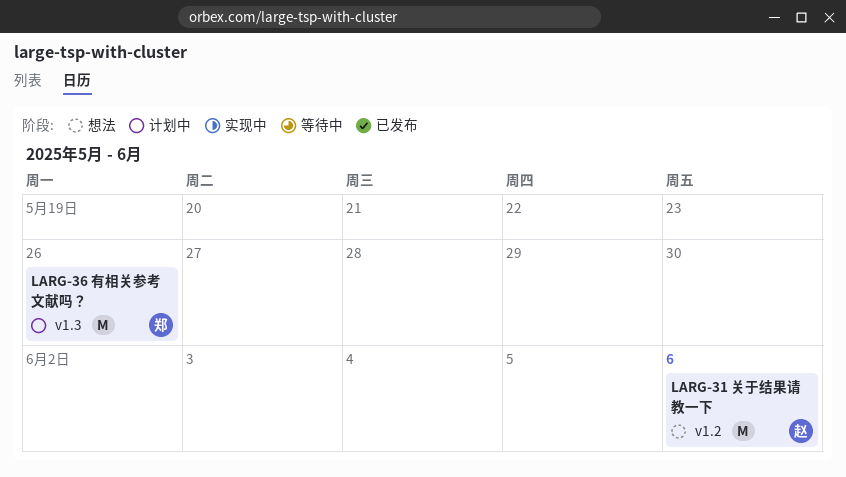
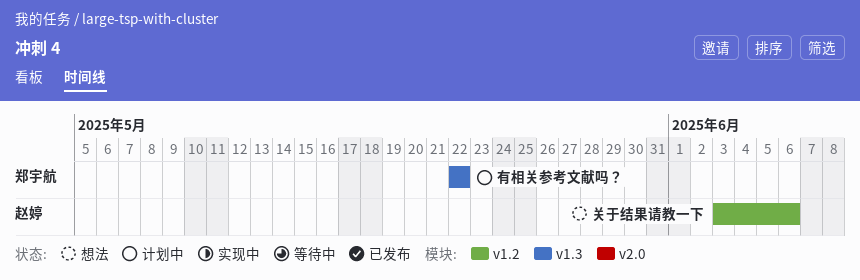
有相关参考文献吗？, due: May 26 -> May 22

